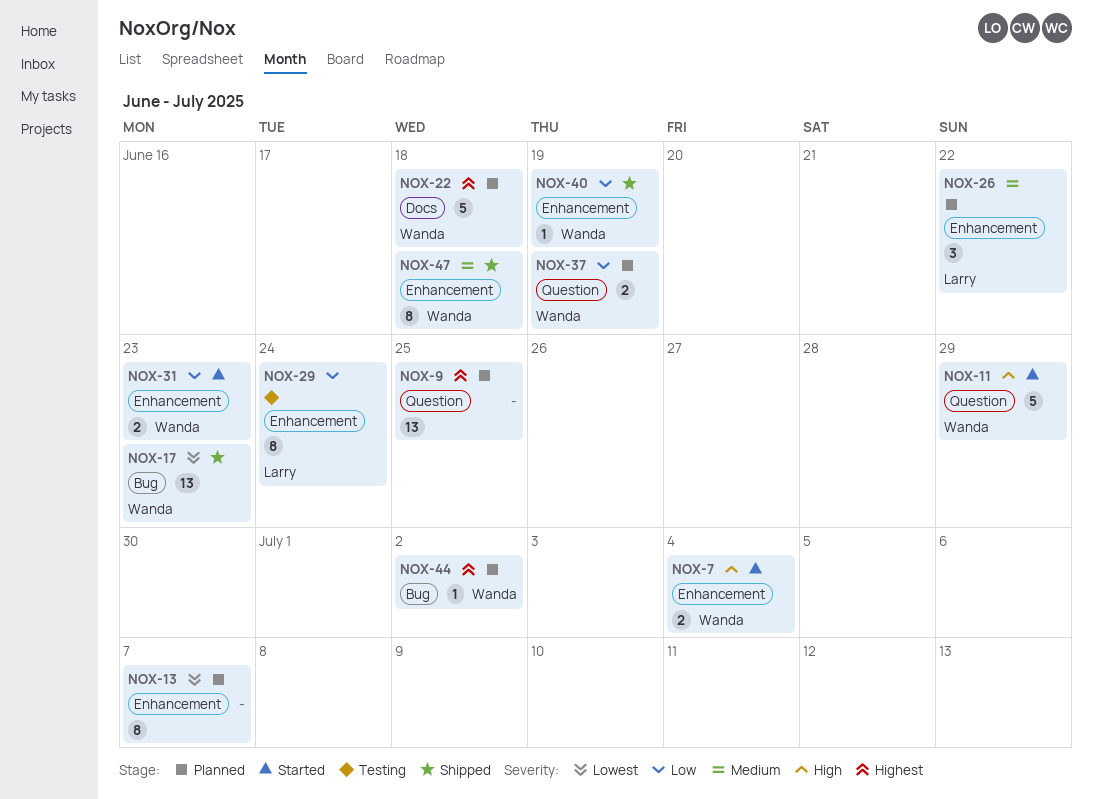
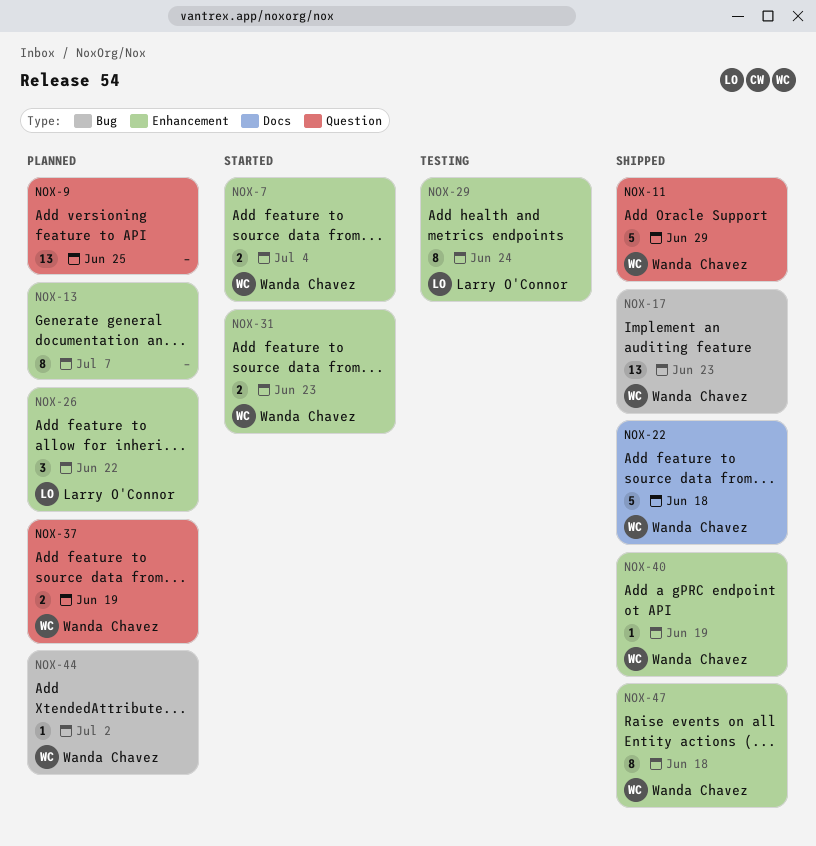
NOX-11, status: Started -> Shipped
NOX-22, status: Planned -> Shipped

